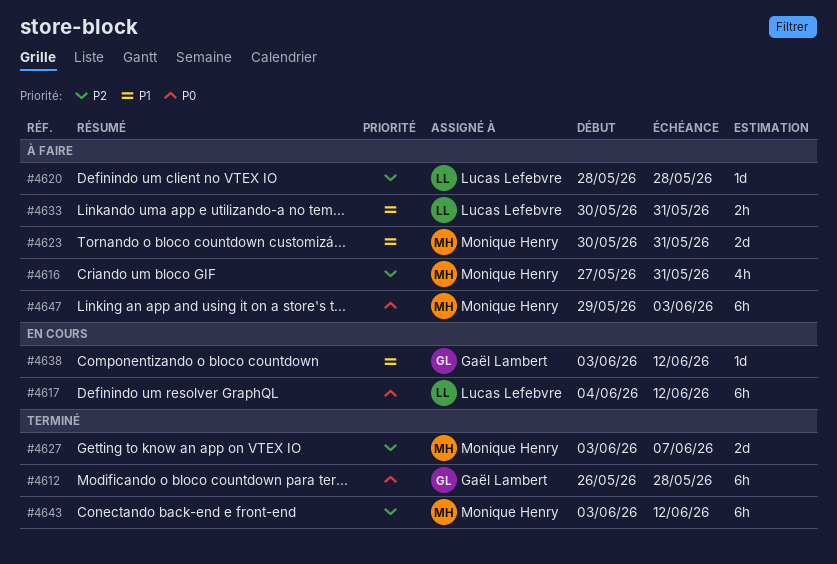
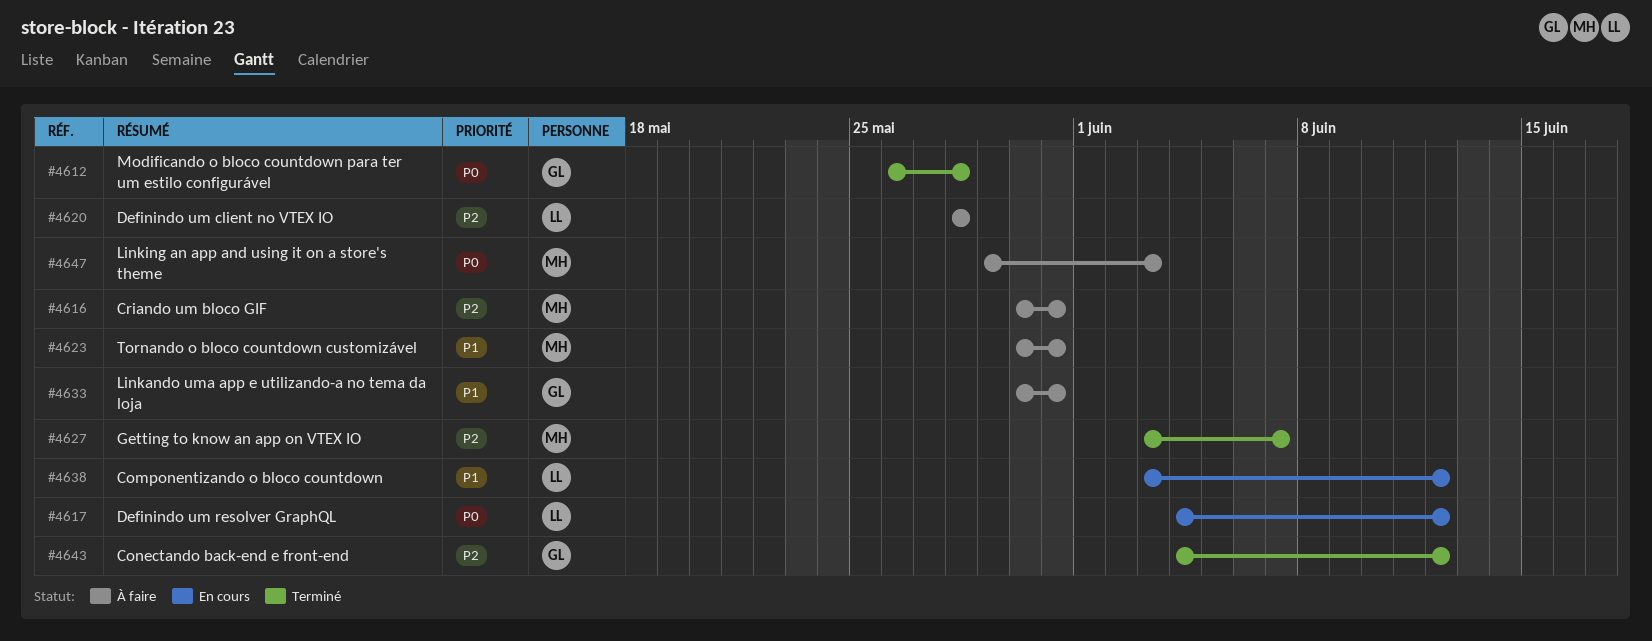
#4616, start: May 27 -> May 30
#4633, owner: Lucas Lefebvre -> Gaël Lambert
#4638, owner: Gaël Lambert -> Lucas Lefebvre
#4643, owner: Monique Henry -> Gaël Lambert
#4643, start: Jun 3 -> Jun 4

